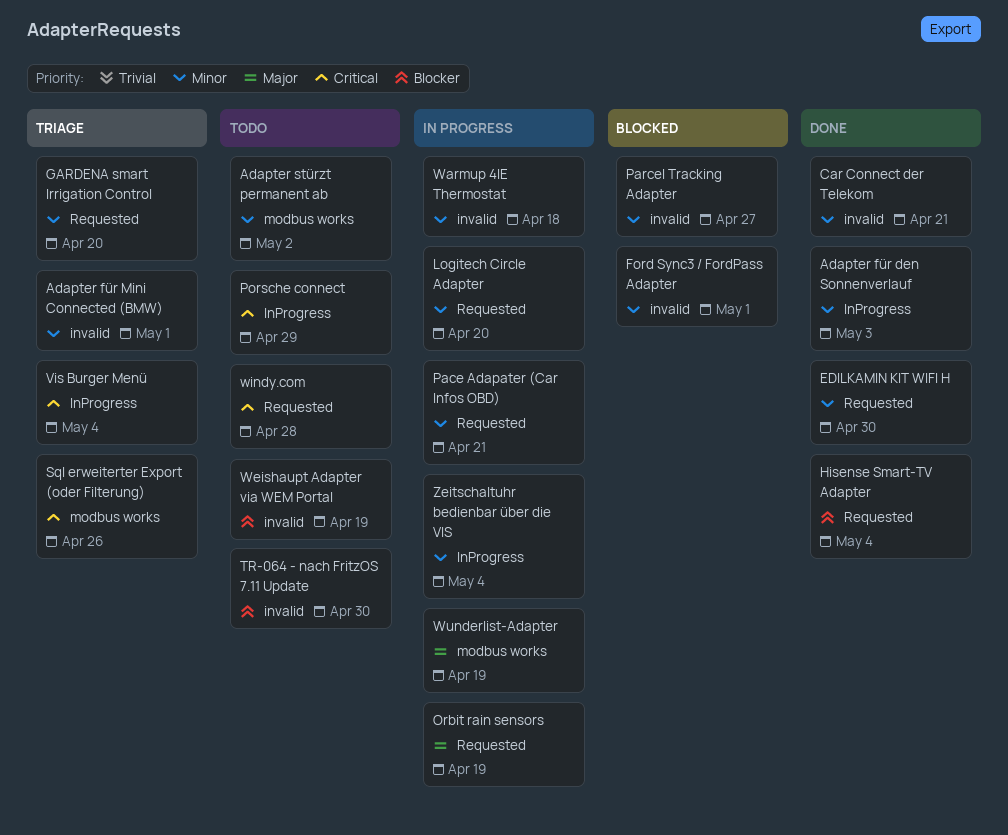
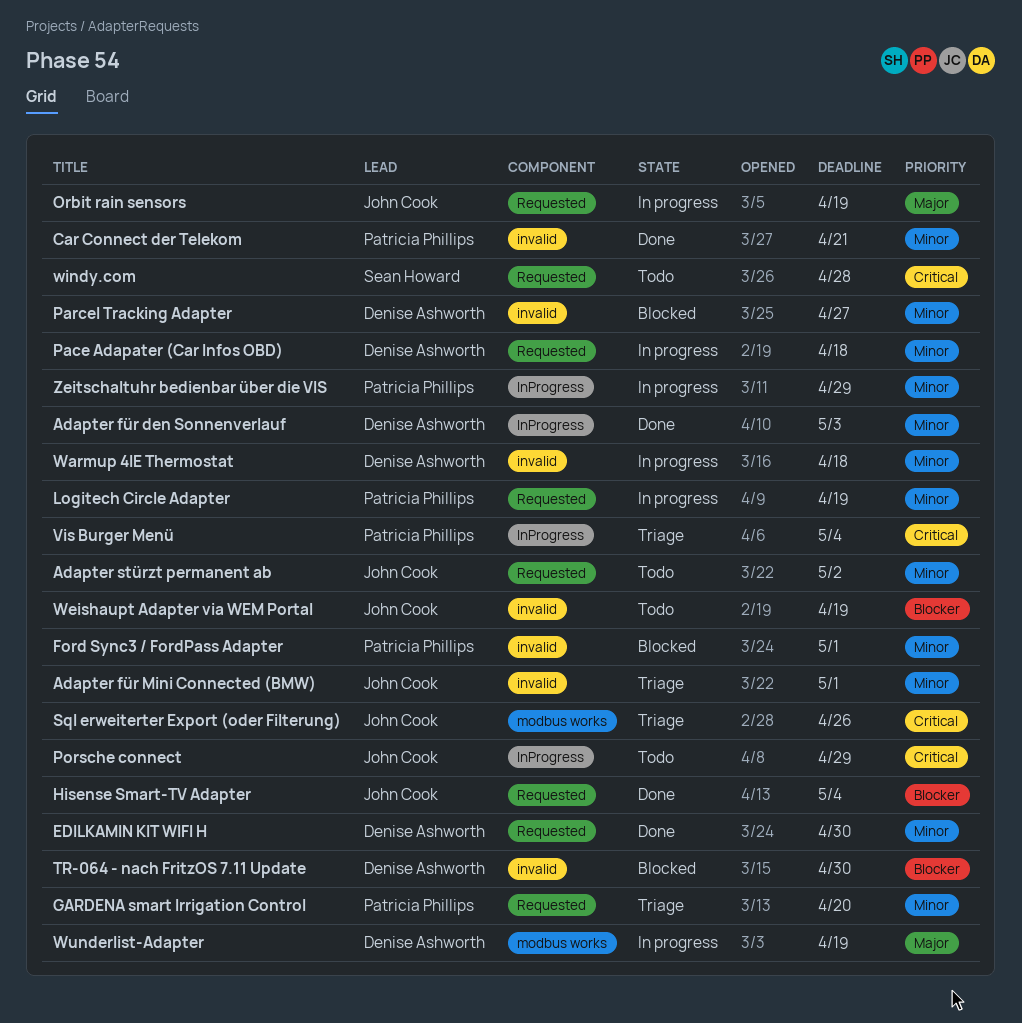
Adapter stürzt permanent ab, label: modbus works -> Requested
Logitech Circle Adapter, due: Apr 20 -> Apr 19
Pace Adapater (Car Infos OBD), due: Apr 21 -> Apr 18
TR-064 - nach FritzOS 7.11 Update, status: Todo -> Blocked
Zeitschaltuhr bedienbar über die VIS, due: May 4 -> Apr 29

